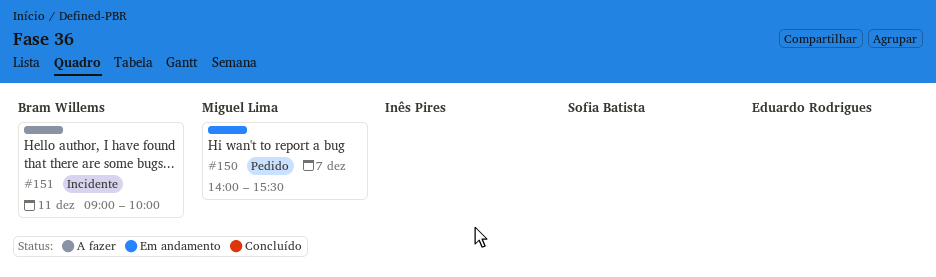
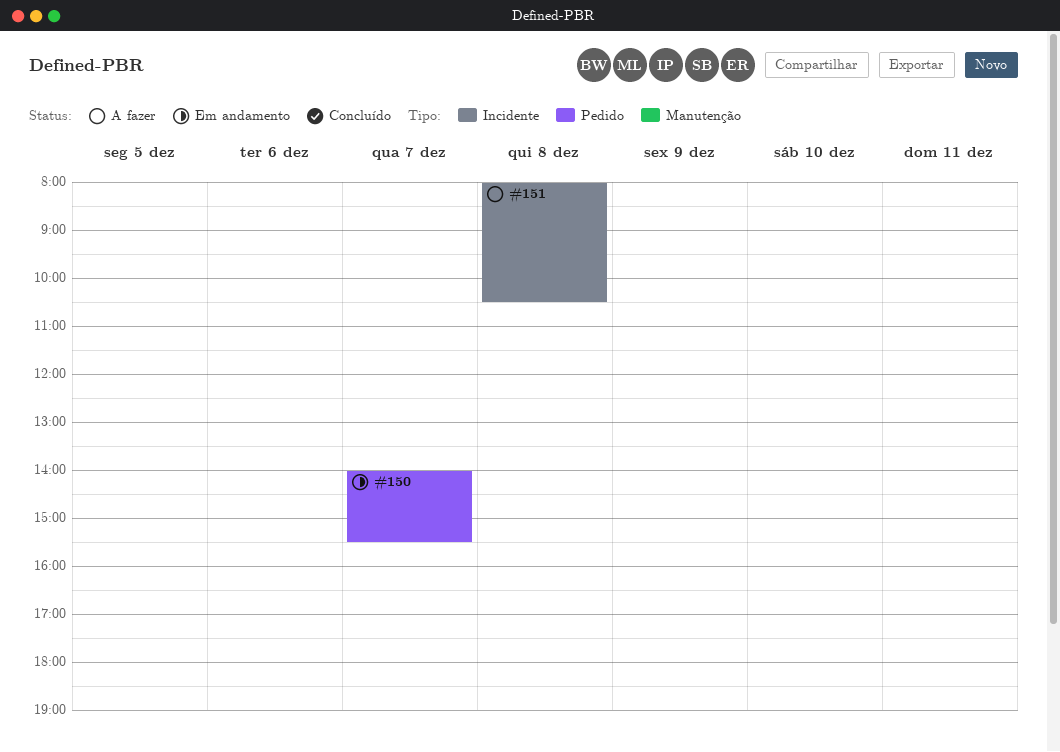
#151, day: Dec 11 -> Dec 8
#151, begins: 09:00 -> 08:00
#151, ends: 10:00 -> 10:30

